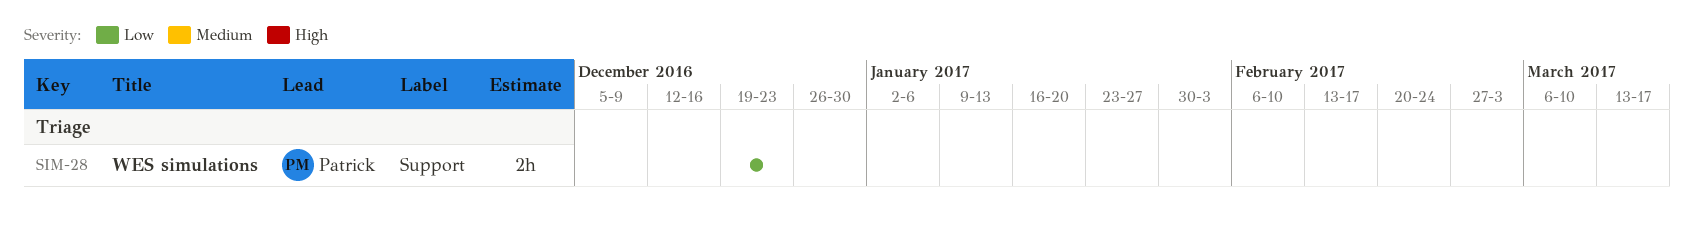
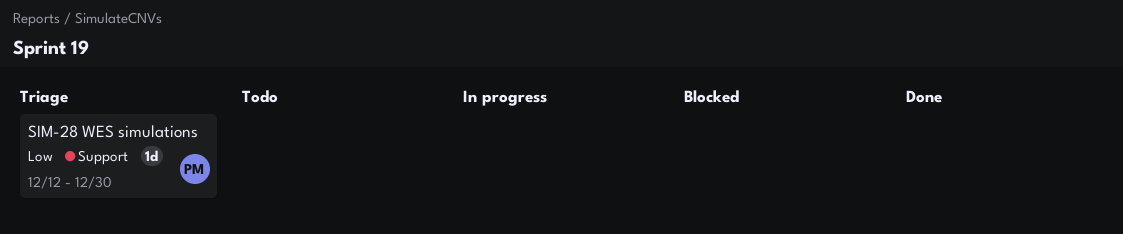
SIM-28, estimate: 2h -> 1d
SIM-28, start: Dec 19 -> Dec 12
SIM-28, due: Dec 23 -> Dec 30

